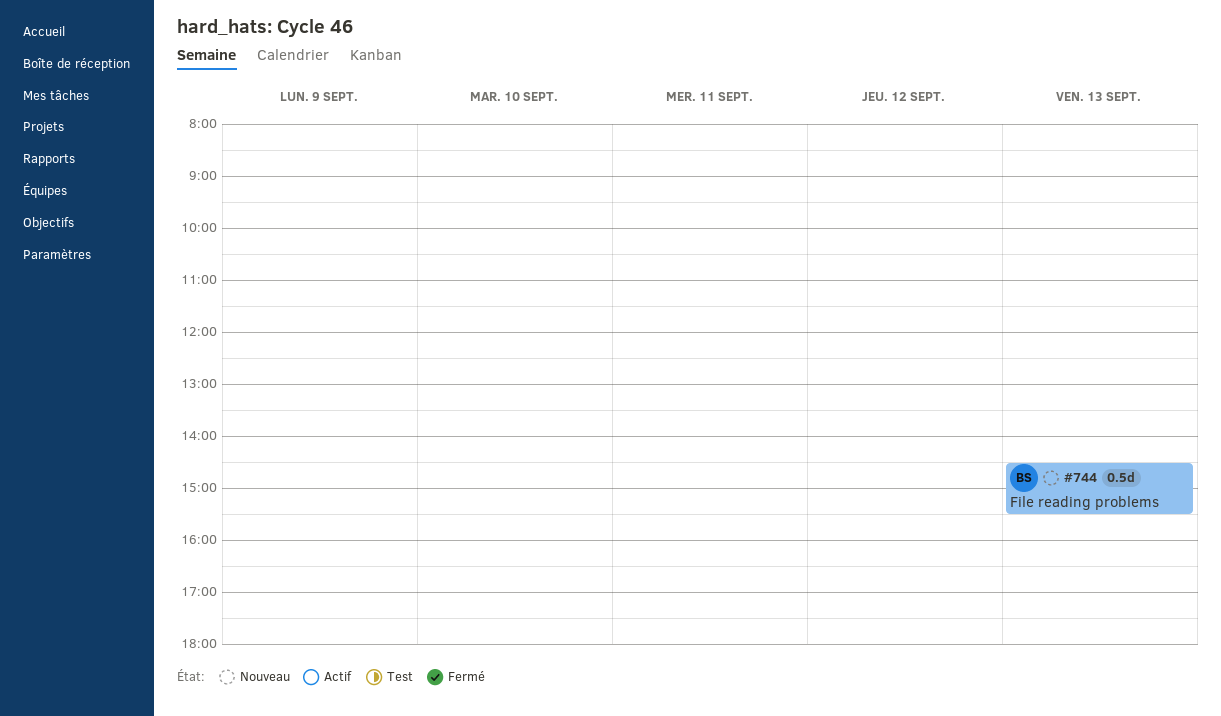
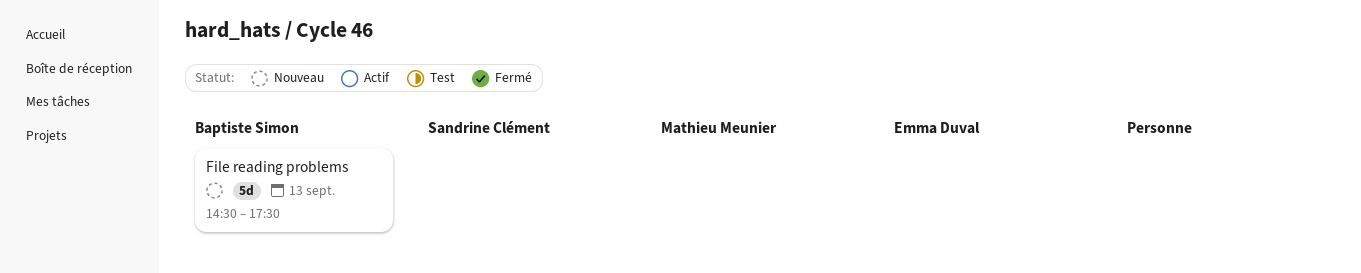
File reading problems, estimate: 0.5d -> 5d
File reading problems, ends: 15:30 -> 17:30

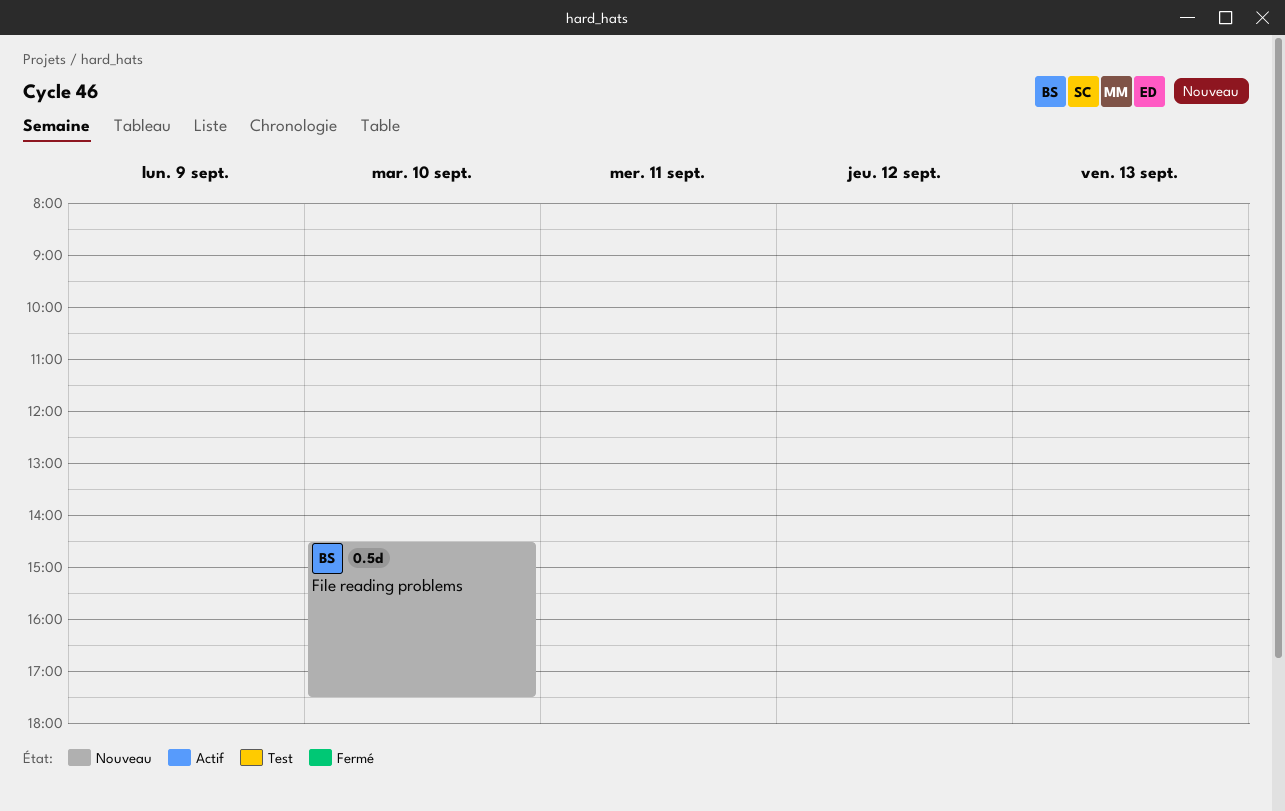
File reading problems, estimate: 5d -> 0.5d
File reading problems, day: Sep 13 -> Sep 10

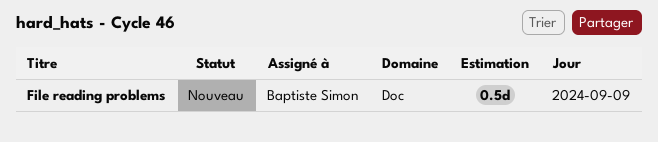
File reading problems, day: Sep 10 -> Sep 9

